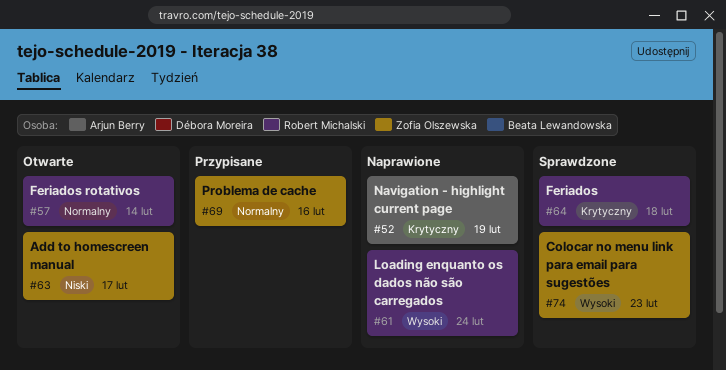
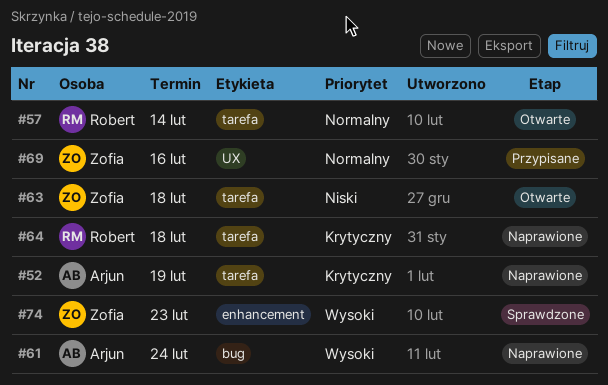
#61, owner: Robert Michalski -> Arjun Berry
#63, due: Feb 17 -> Feb 18
#64, status: Sprawdzone -> Naprawione

